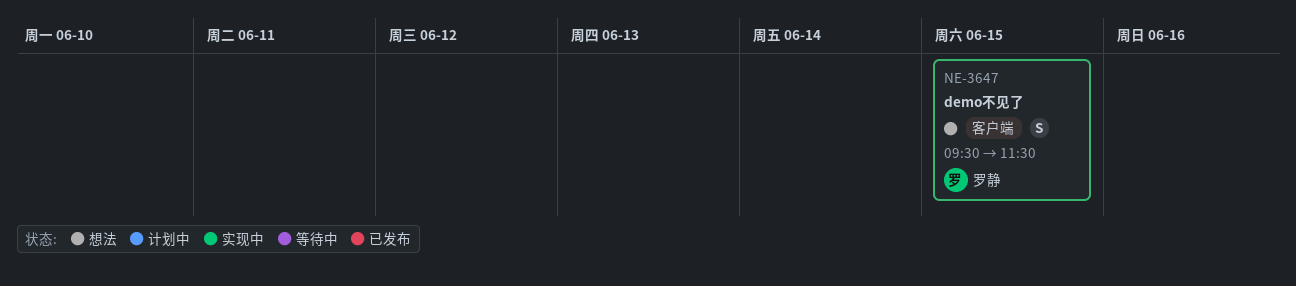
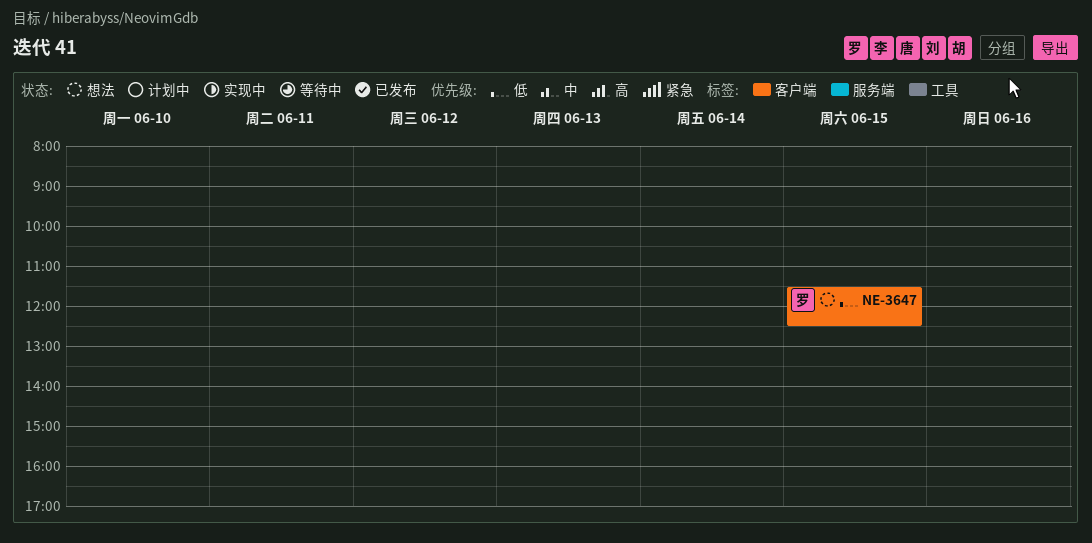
NE-3647, begins: 09:30 -> 11:30
NE-3647, ends: 11:30 -> 12:30

